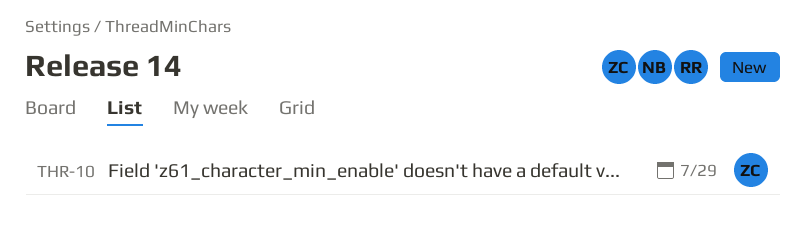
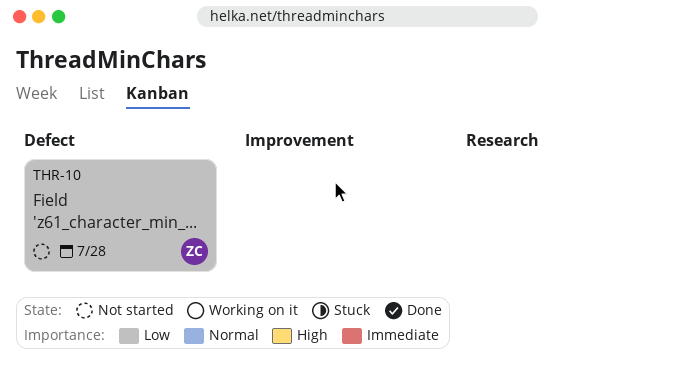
THR-10, due: Jul 29 -> Jul 28

